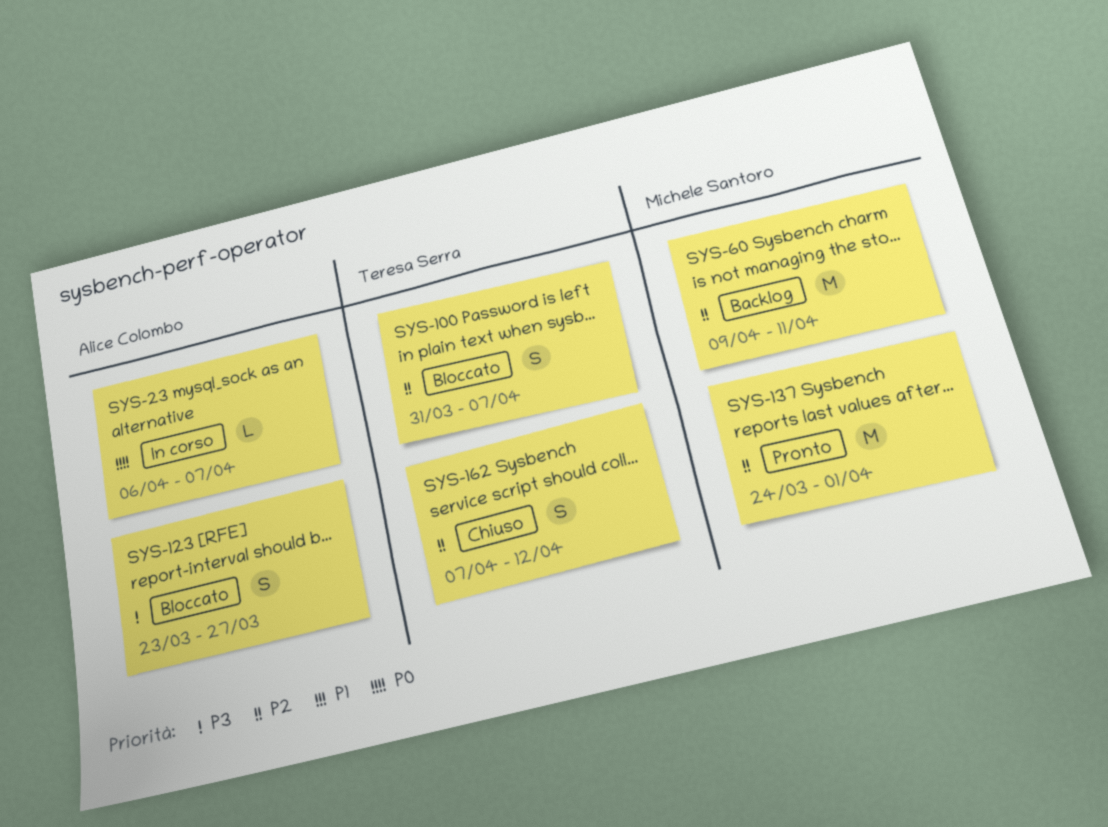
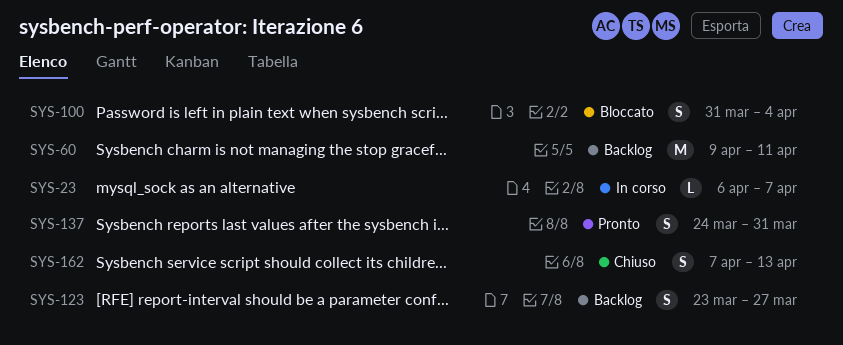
SYS-100, due: Apr 7 -> Apr 4
SYS-123, status: Bloccato -> Backlog
SYS-137, estimate: M -> S
SYS-137, due: Apr 1 -> Mar 31
SYS-162, due: Apr 12 -> Apr 13

